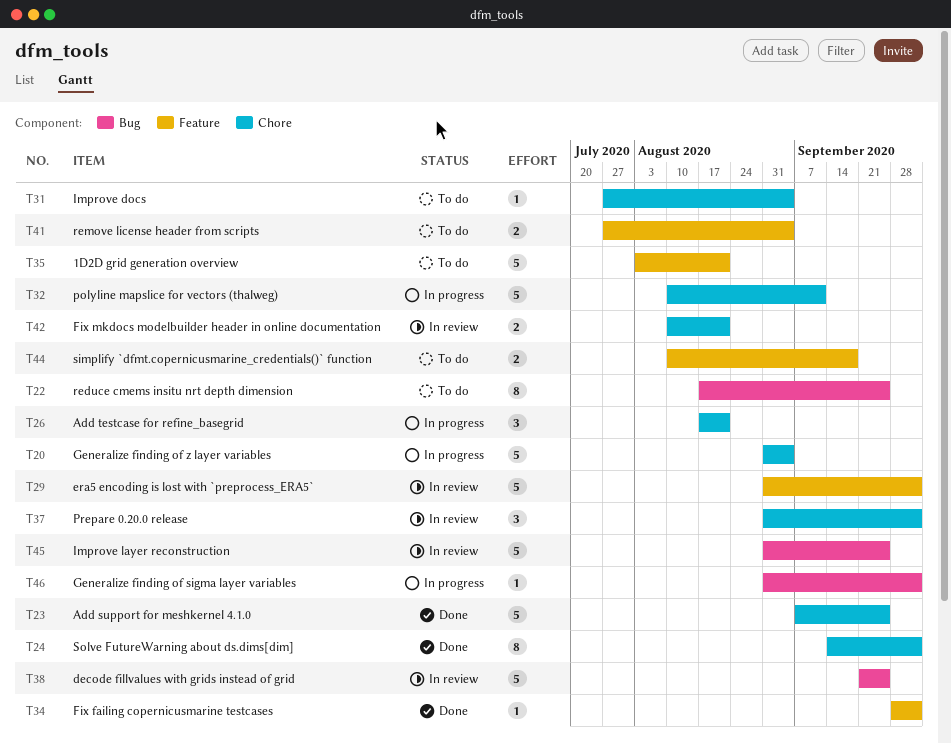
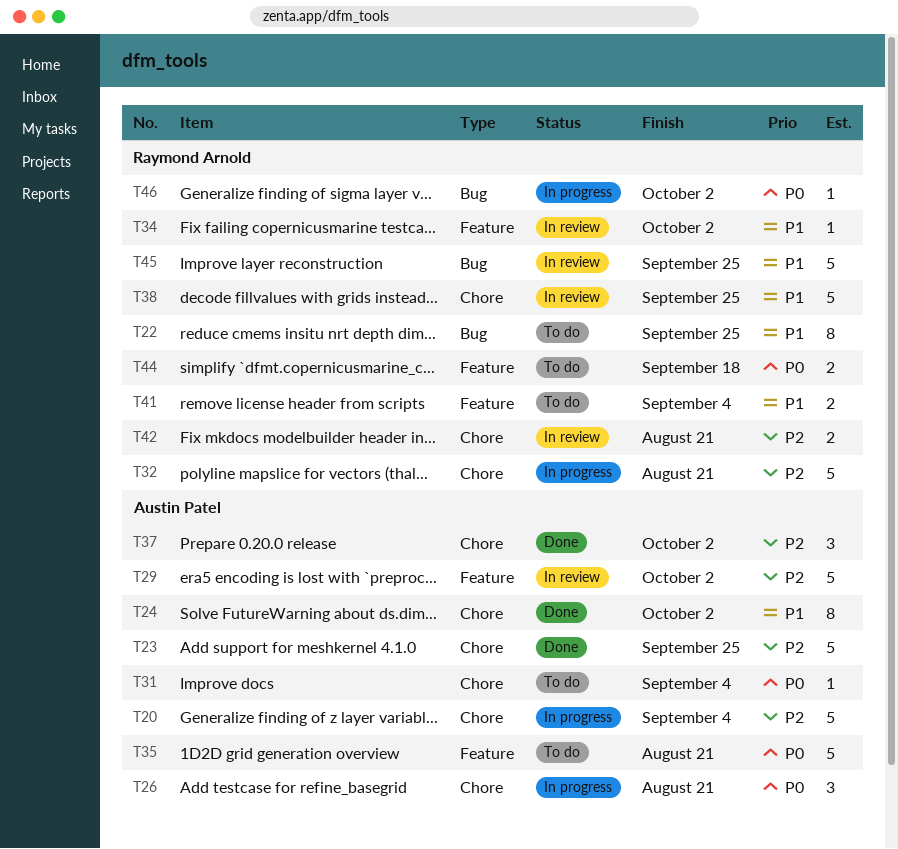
T32, due: Sep 11 -> Aug 21
T34, status: Done -> In review
T37, status: In review -> Done
T38, label: Bug -> Chore

